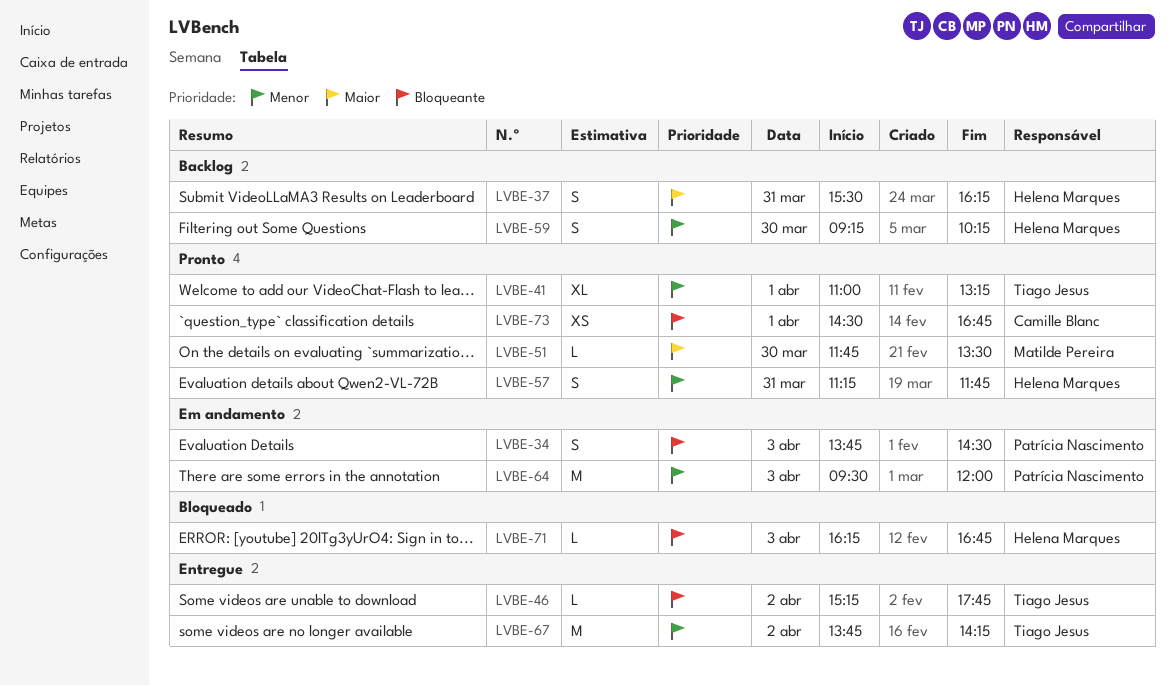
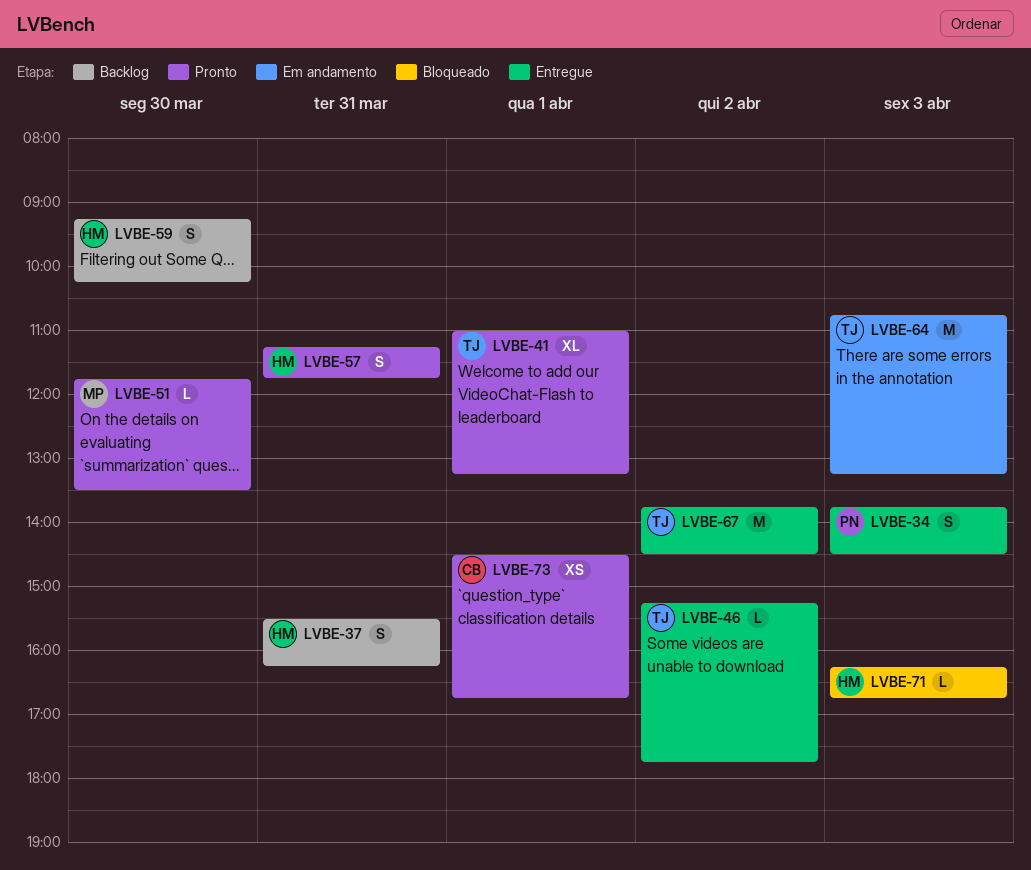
LVBE-34, status: Em andamento -> Entregue
LVBE-64, owner: Patrícia Nascimento -> Tiago Jesus
LVBE-64, begins: 09:30 -> 10:45
LVBE-64, ends: 12:00 -> 13:15
LVBE-67, ends: 14:15 -> 14:30

